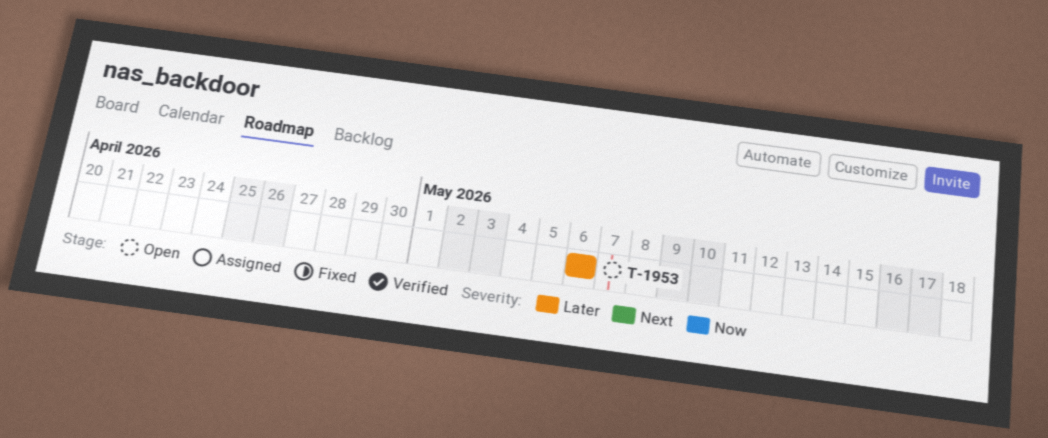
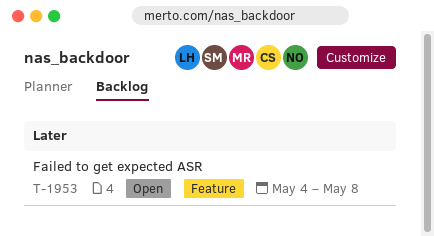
T-1953, start: May 6 -> May 4
T-1953, due: May 6 -> May 8

